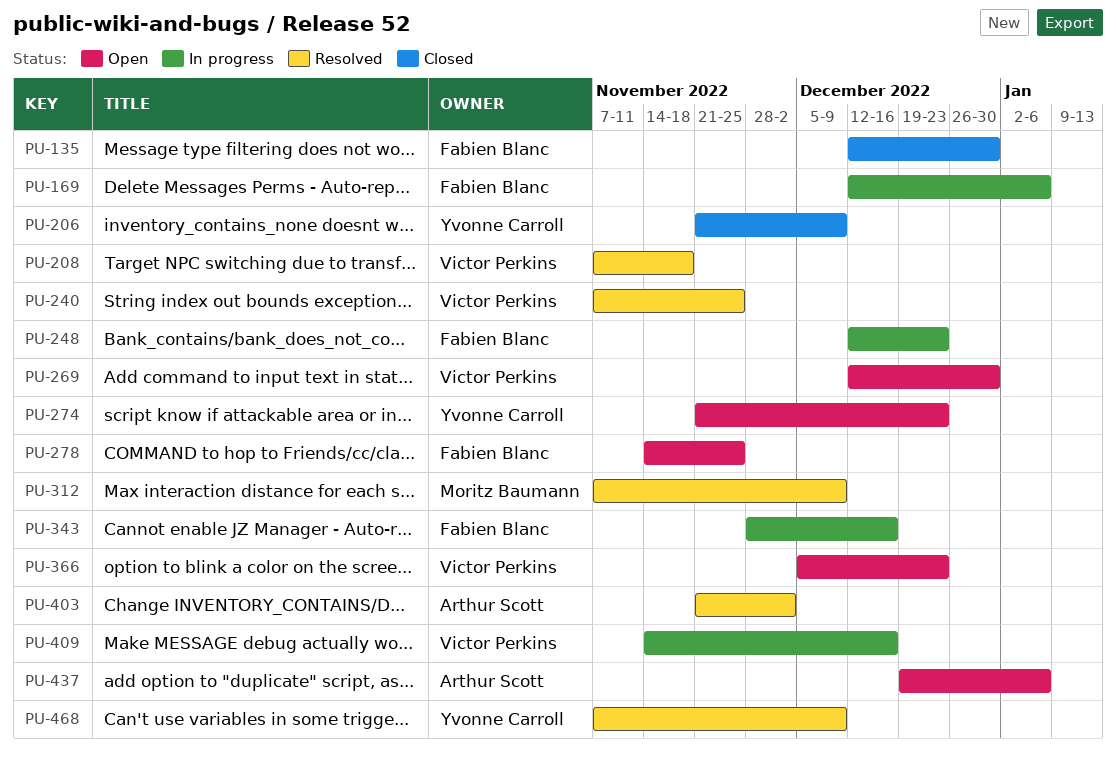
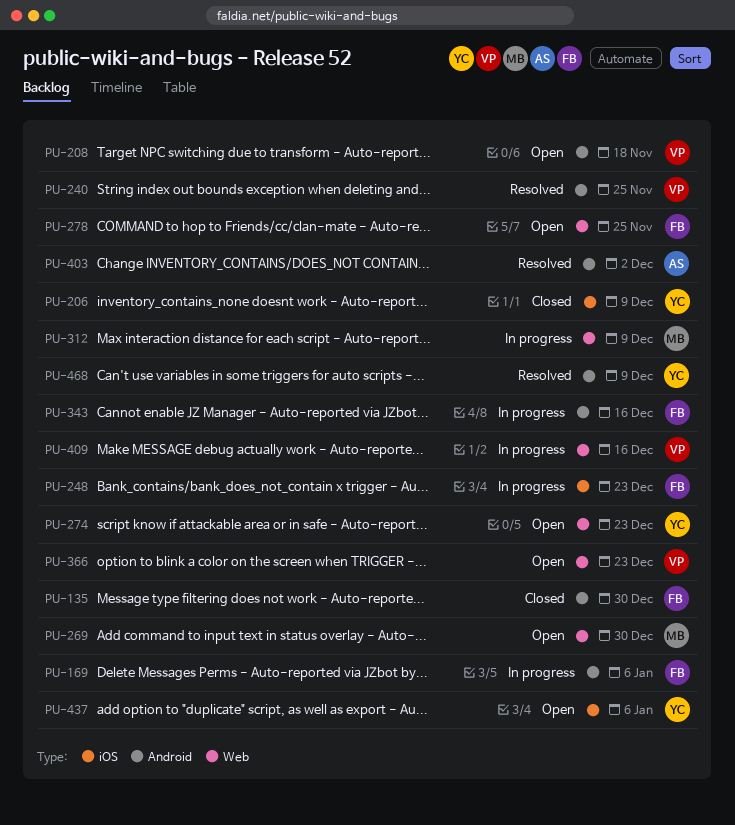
PU-208, status: Resolved -> Open
PU-269, owner: Victor Perkins -> Moritz Baumann
PU-312, status: Resolved -> In progress
PU-437, owner: Arthur Scott -> Yvonne Carroll

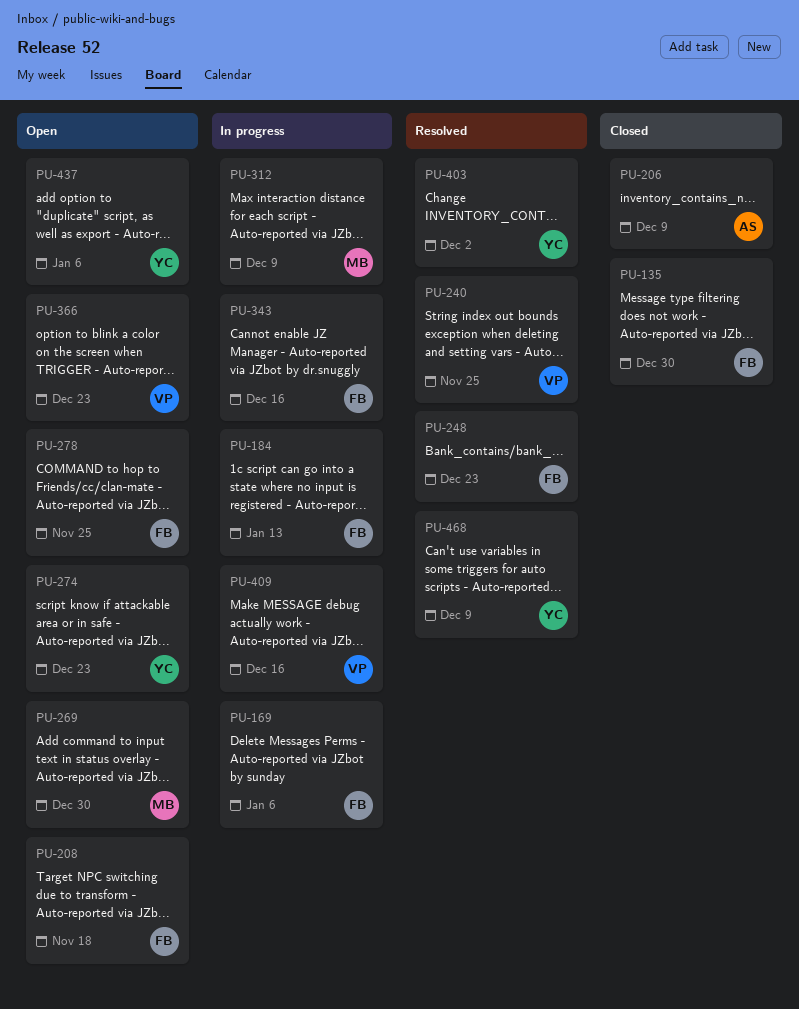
PU-184: none -> present
PU-206, owner: YC -> AS
PU-208, owner: VP -> FB
PU-248, status: In progress -> Resolved
PU-403, owner: AS -> YC

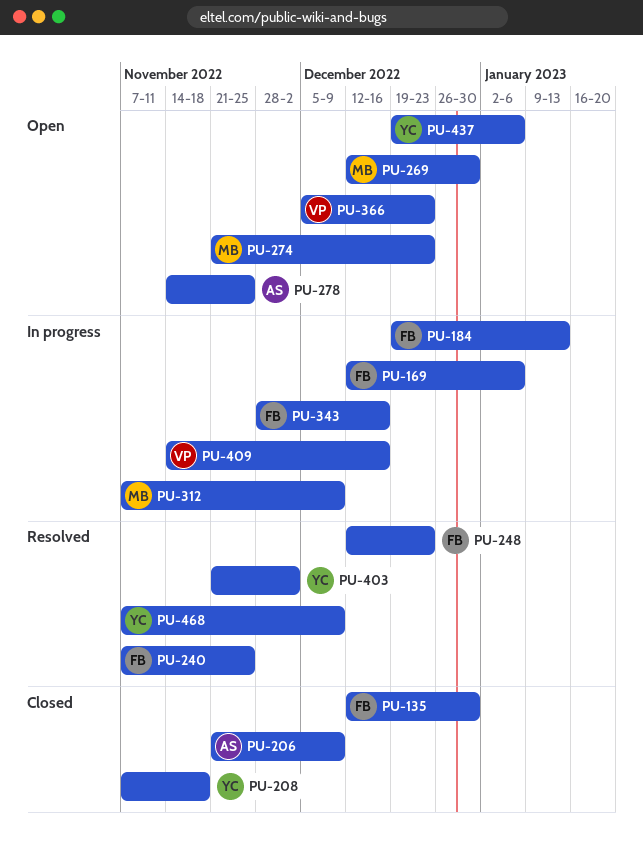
PU-208, status: Open -> Closed
PU-208, owner: FB -> YC
PU-240, owner: VP -> FB
PU-274, owner: YC -> MB
PU-278, owner: FB -> AS

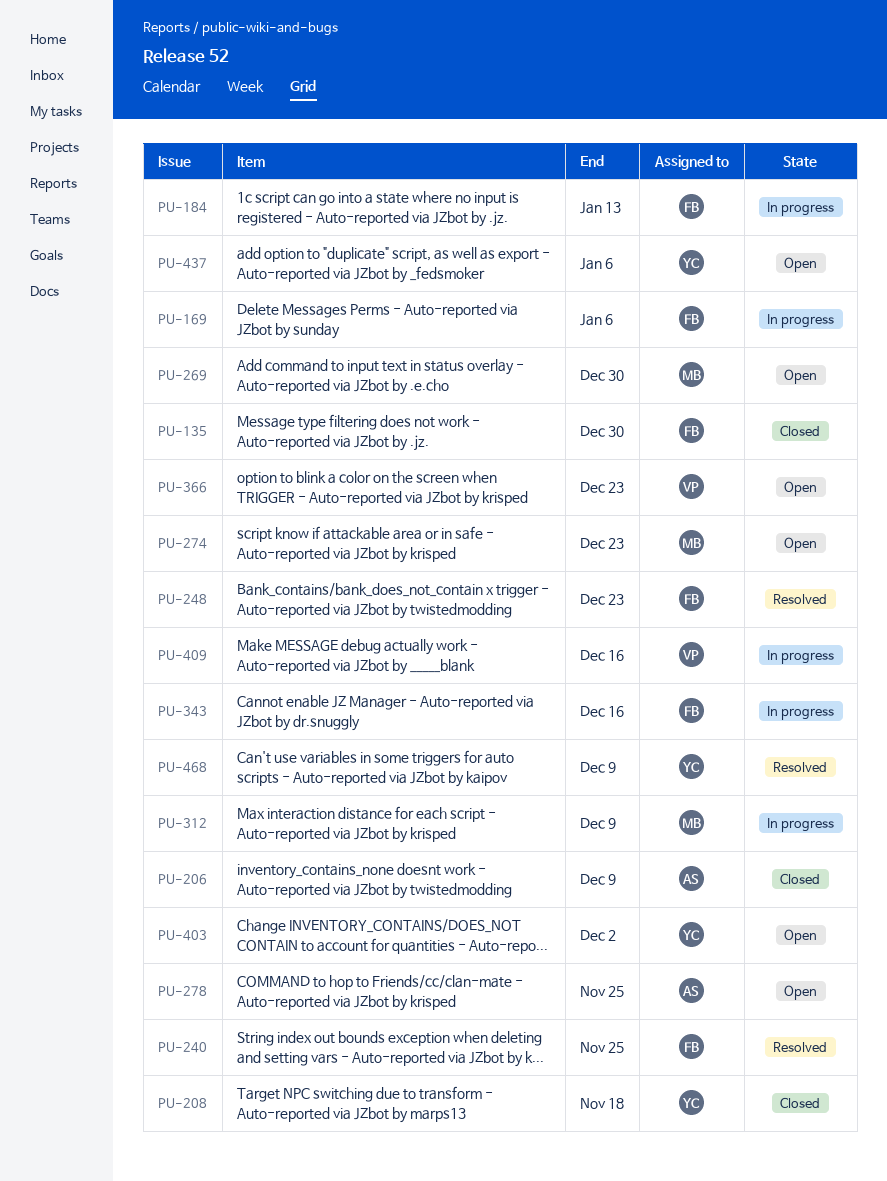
PU-403, status: Resolved -> Open

